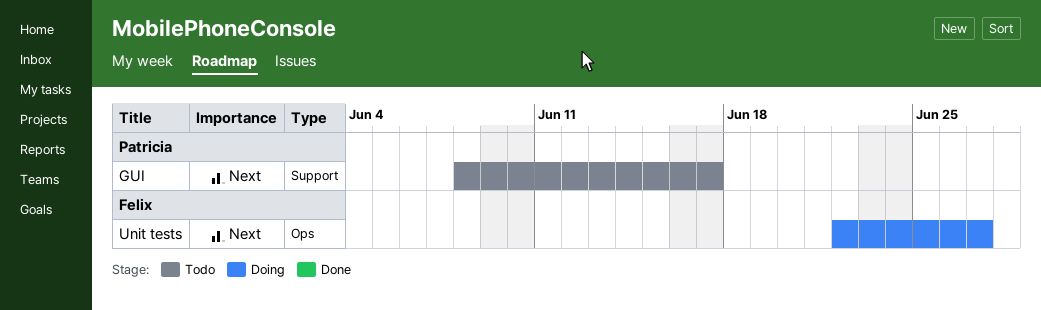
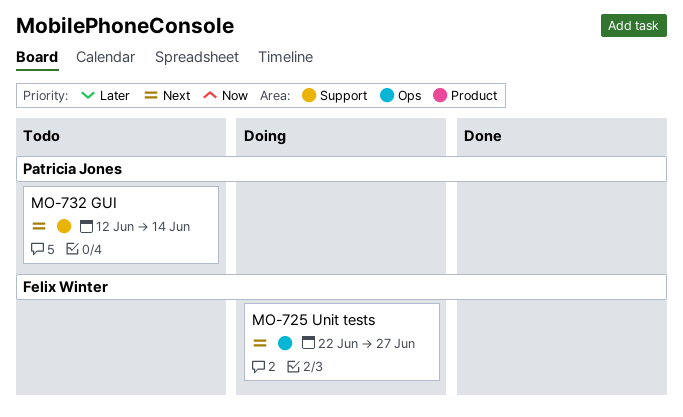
GUI, start: Jun 8 -> Jun 12
GUI, due: Jun 17 -> Jun 14

